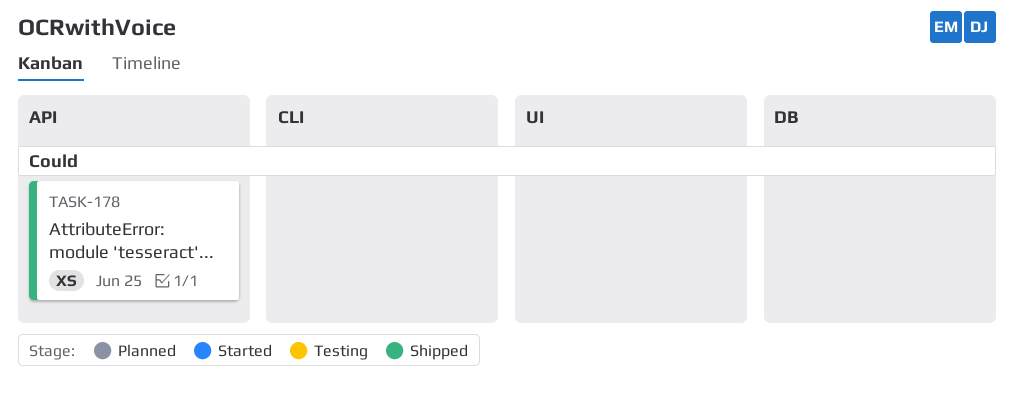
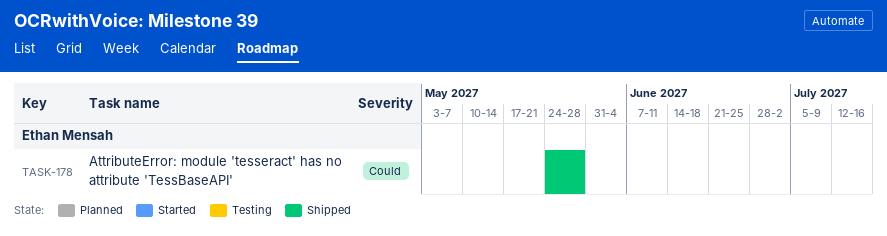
TASK-178, due: Jun 25 -> May 28

